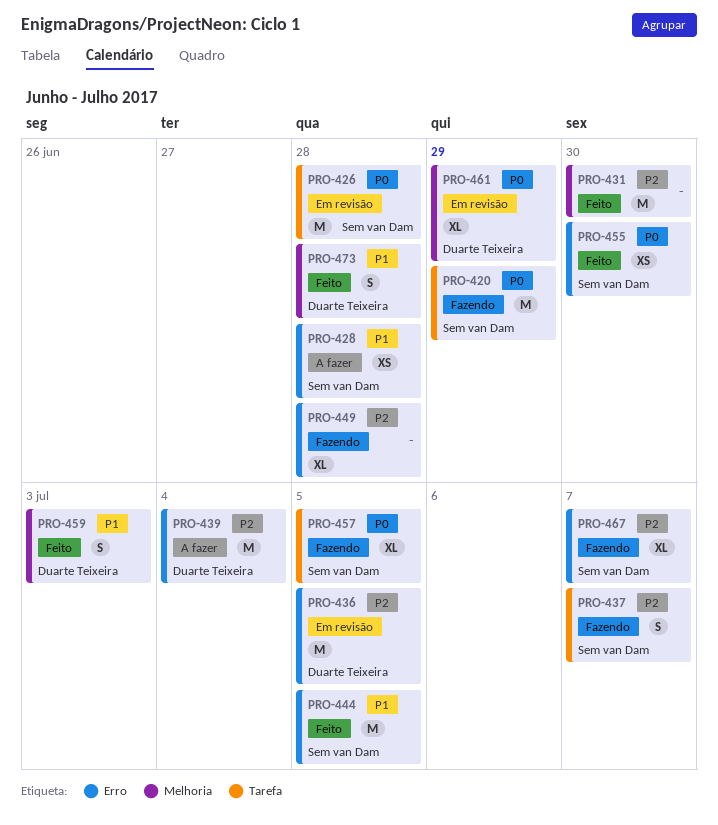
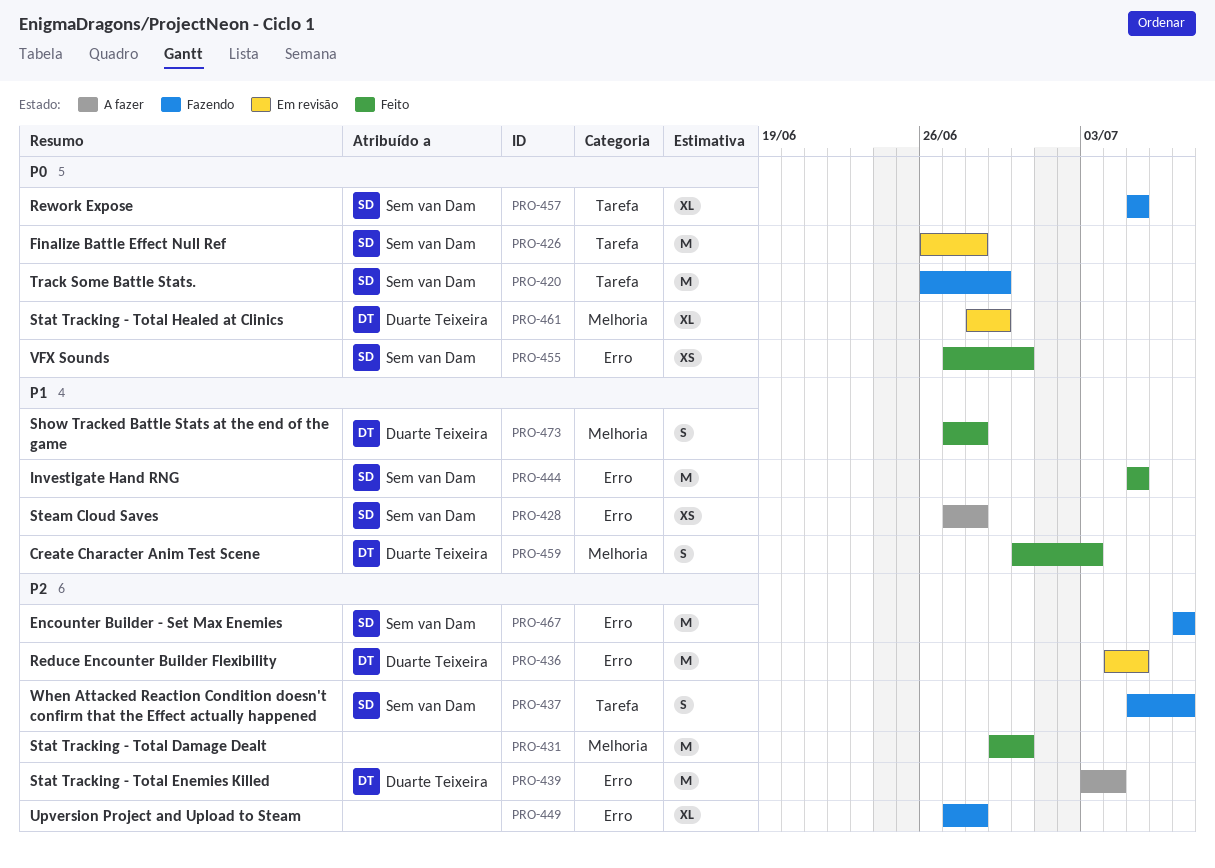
PRO-467, estimate: XL -> M

